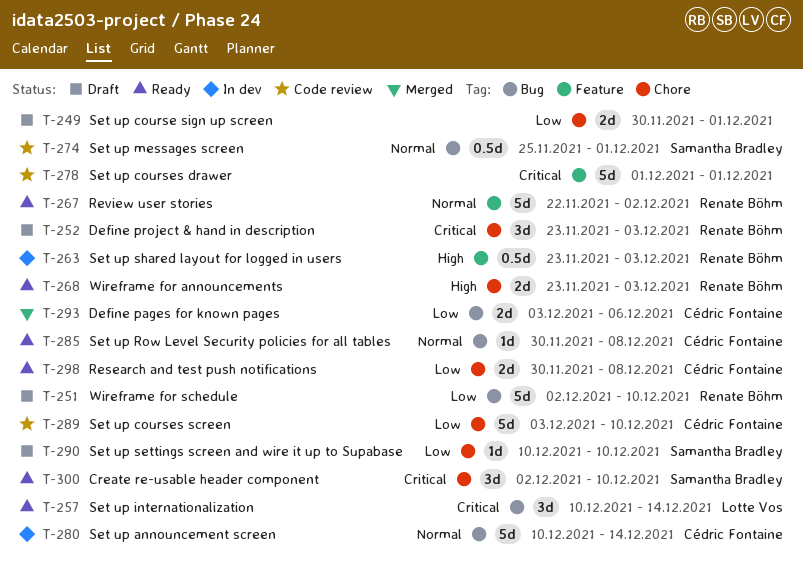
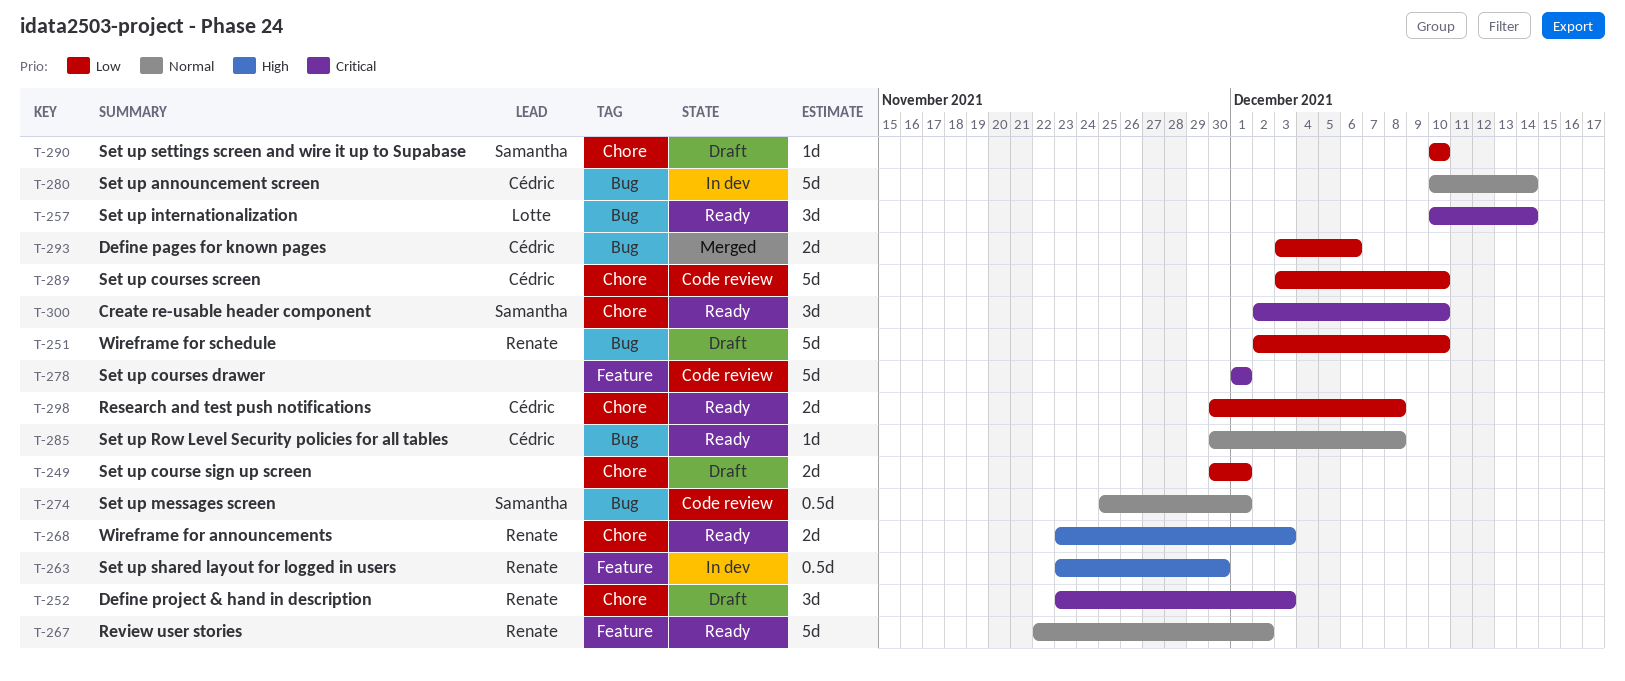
T-263, due: Dec 3 -> Nov 30

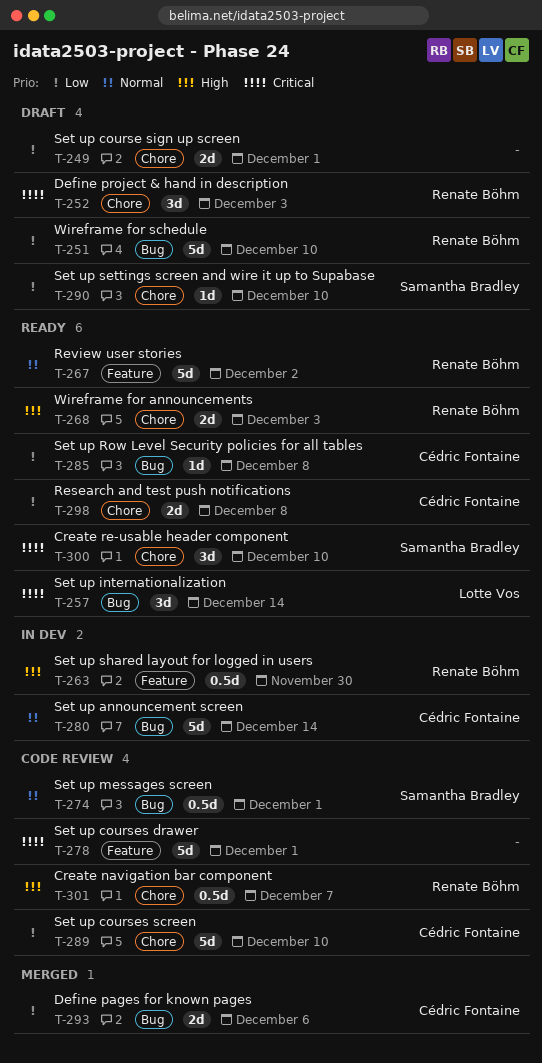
T-285, priority: Normal -> Low
T-301: none -> present

